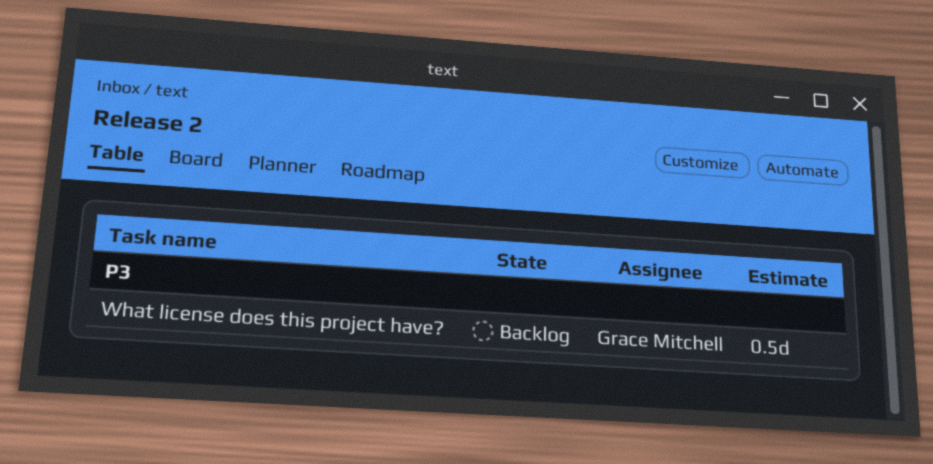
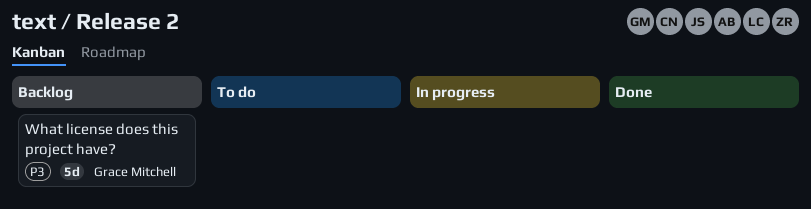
What license does this project have?, estimate: 0.5d -> 5d

